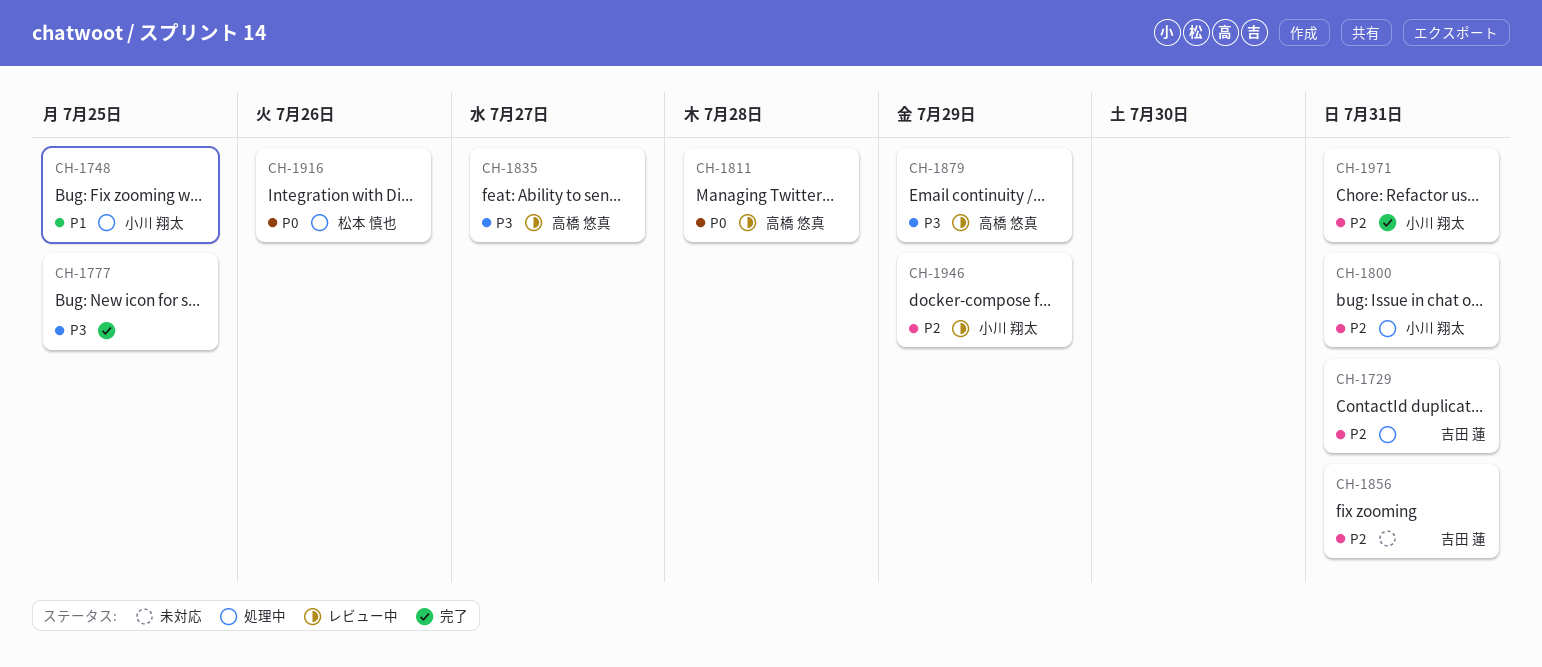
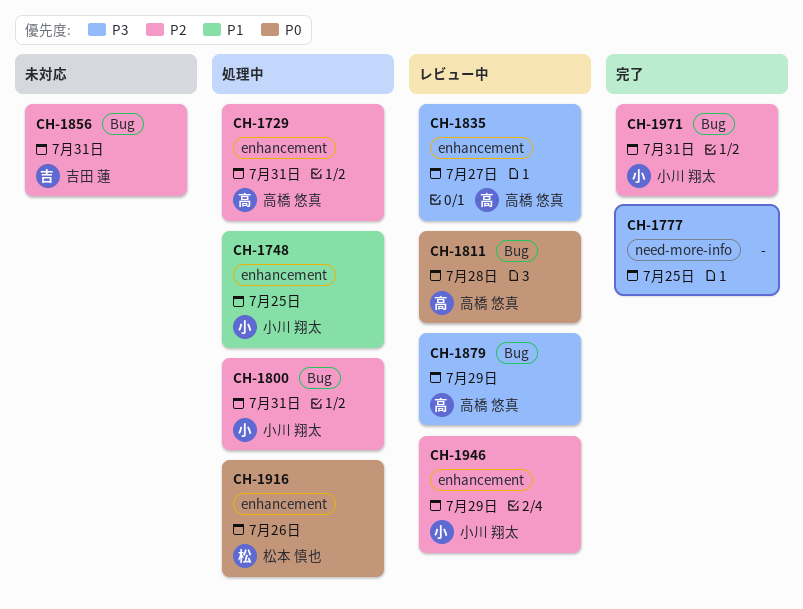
CH-1729, owner: 吉田 蓮 -> 高橋 悠真

